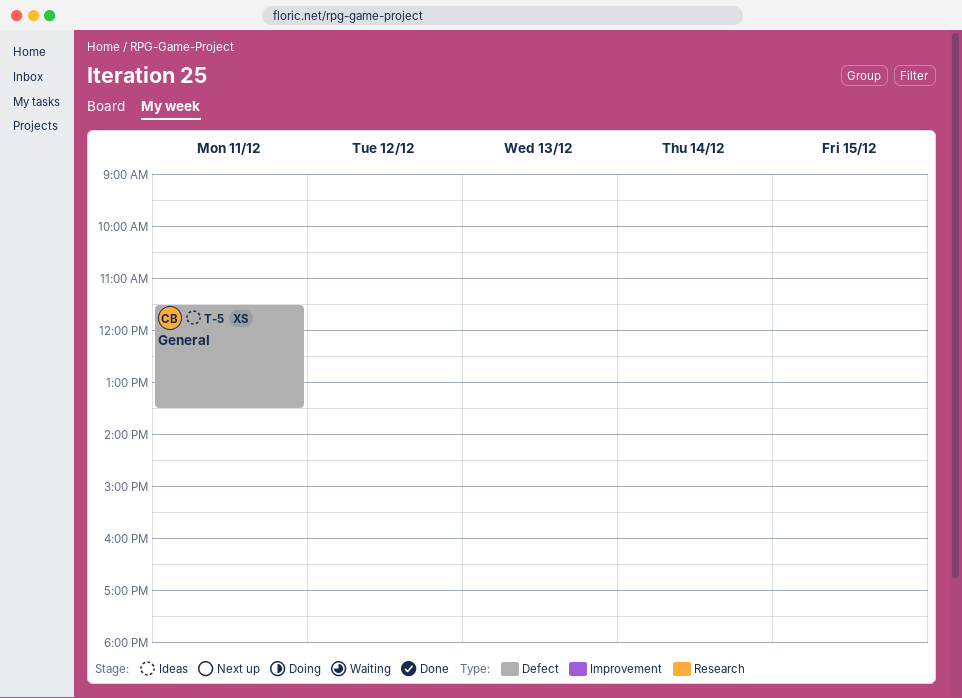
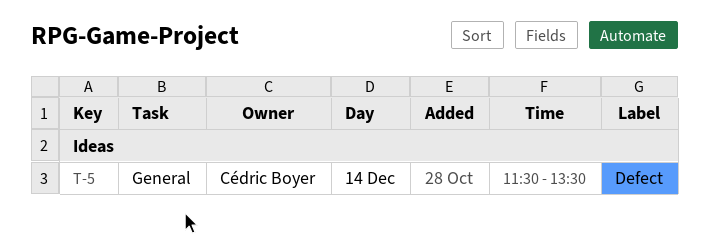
T-5, day: Dec 11 -> Dec 14

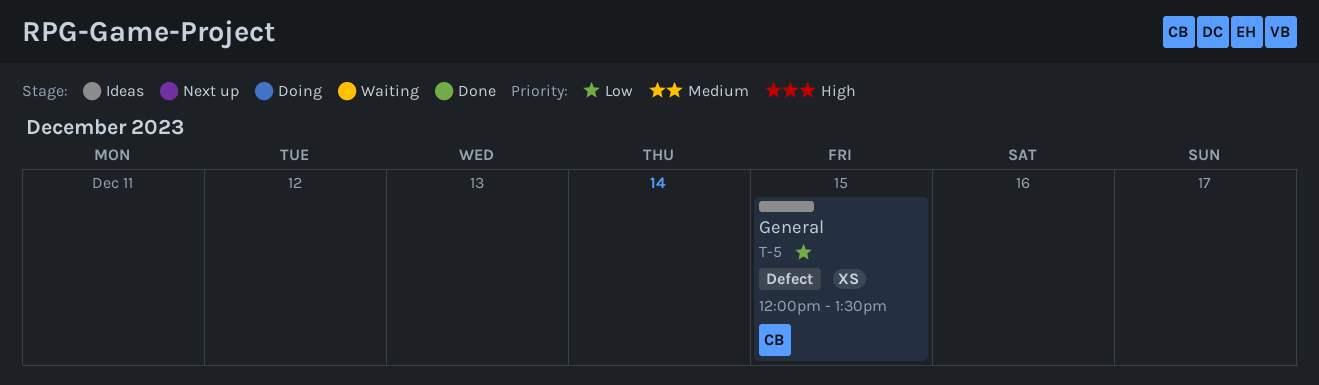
T-5, day: Dec 14 -> Dec 15
T-5, begins: 11:30 -> 12:00

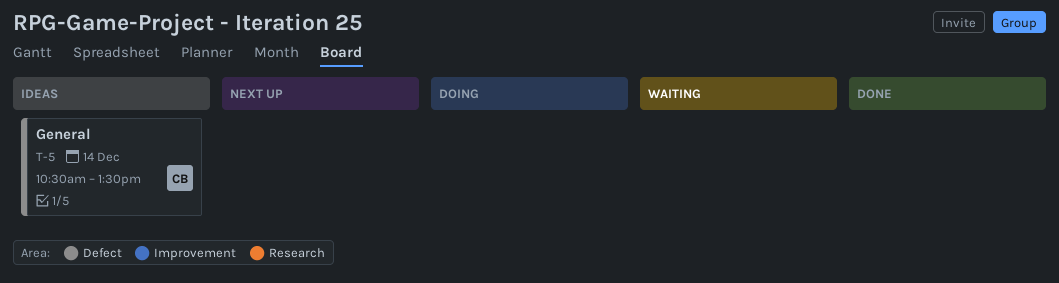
T-5, day: Dec 15 -> Dec 14
T-5, begins: 12:00 -> 10:30

